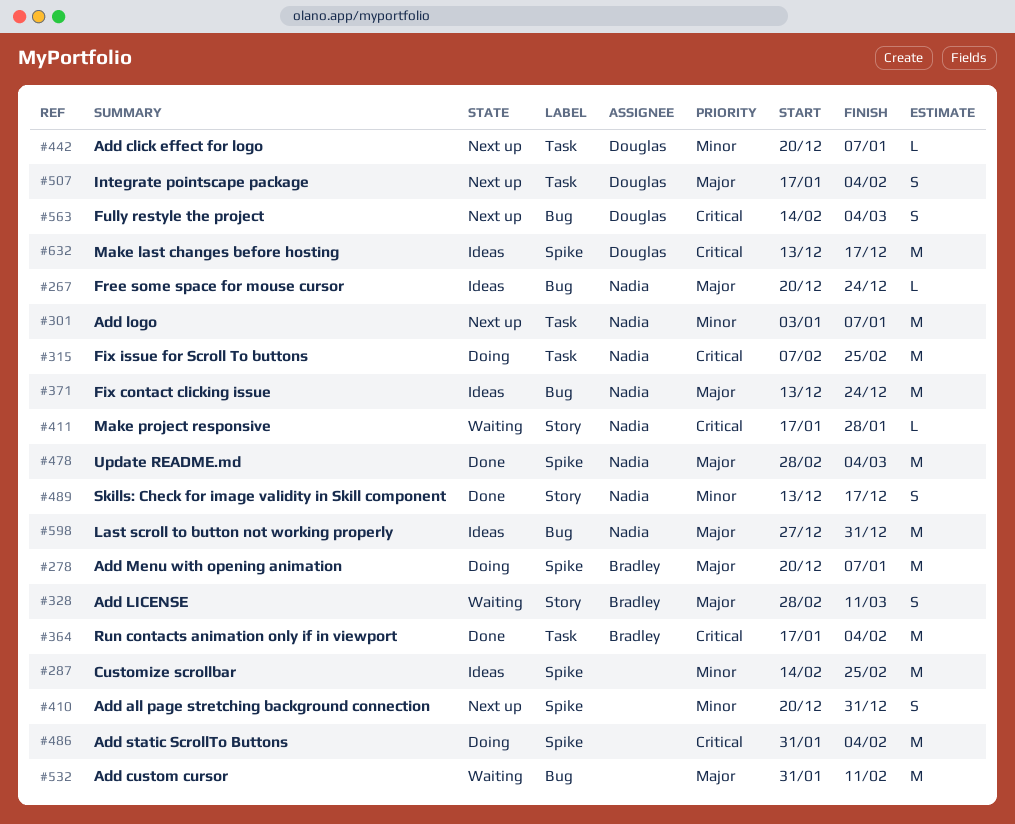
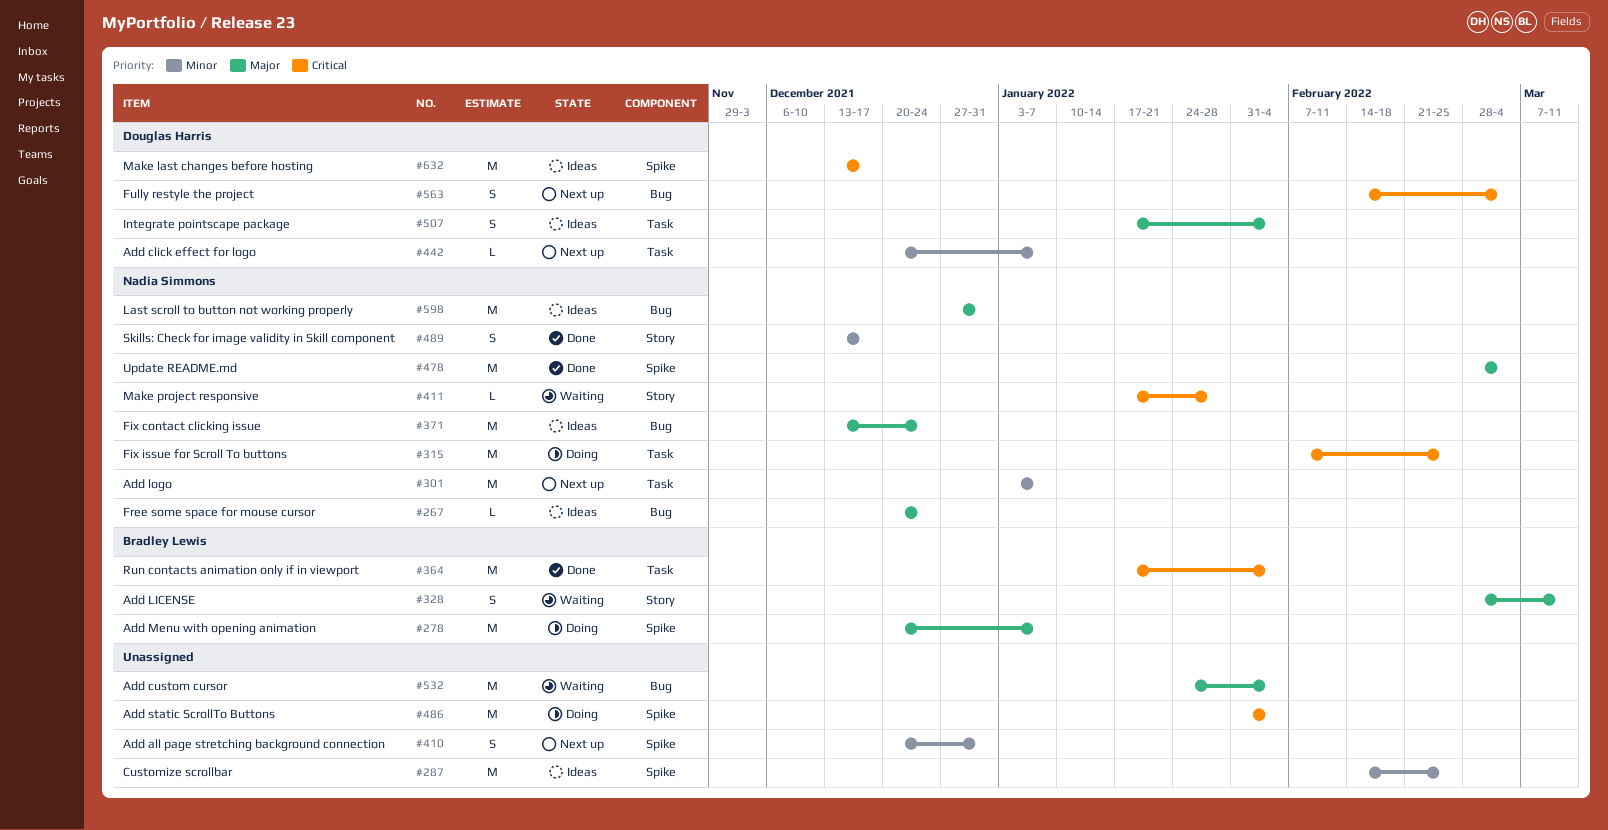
#507, status: Next up -> Ideas
#532, start: Jan 31 -> Jan 24
#532, due: Feb 11 -> Feb 4

